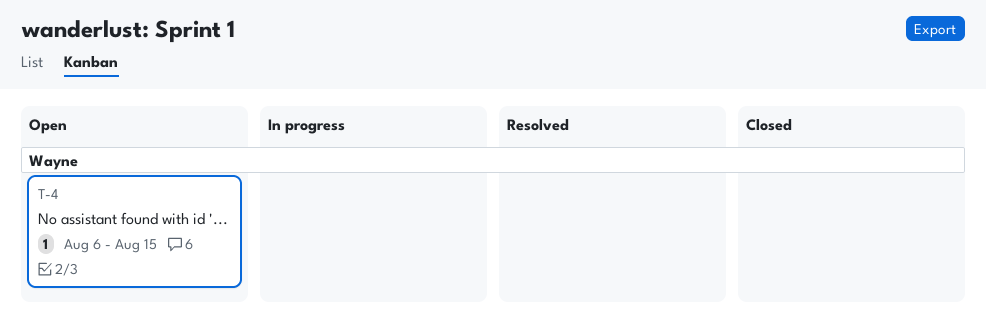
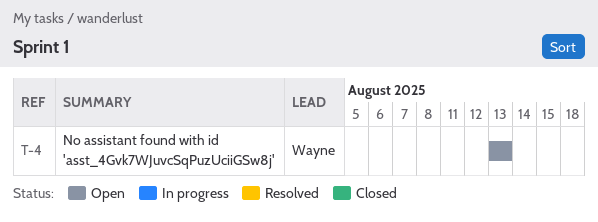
T-4, start: Aug 6 -> Aug 13
T-4, due: Aug 15 -> Aug 13

